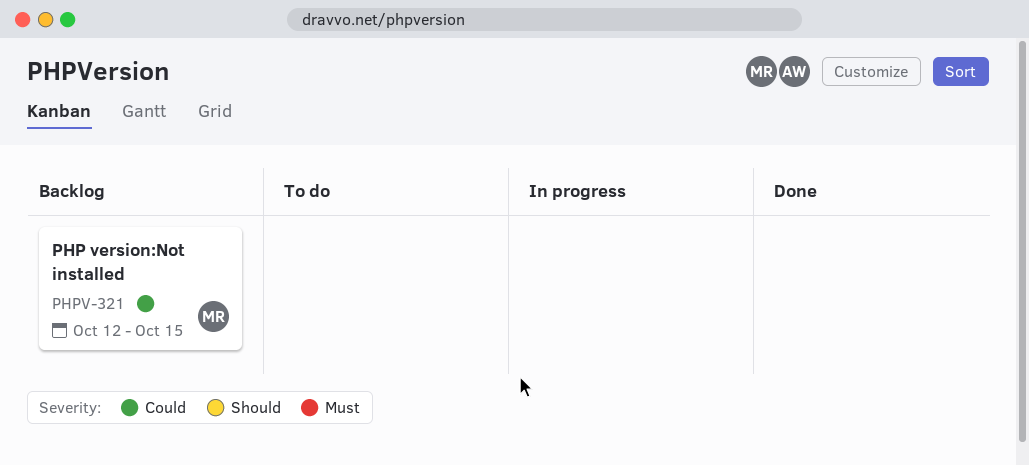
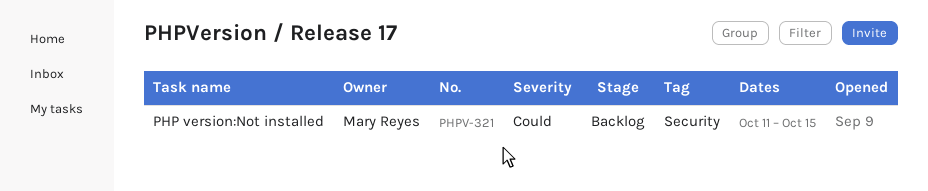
PHPV-321, start: Oct 12 -> Oct 11

